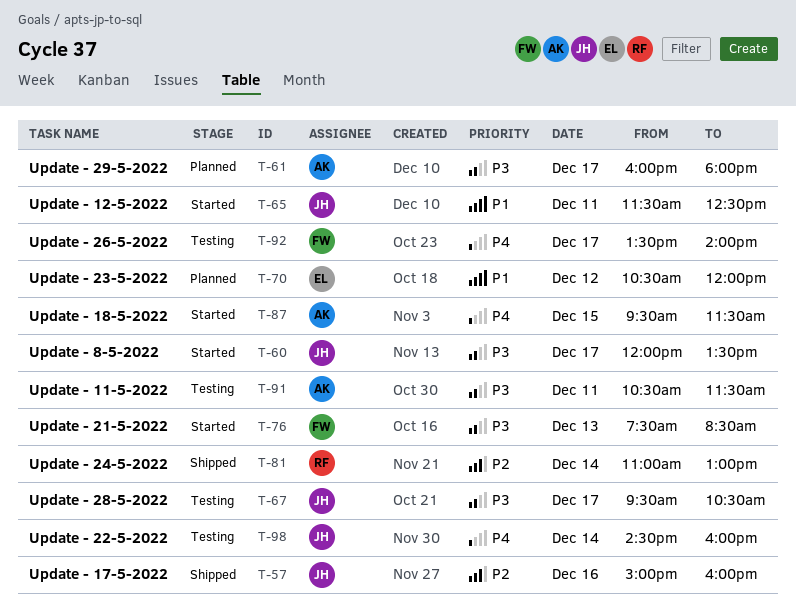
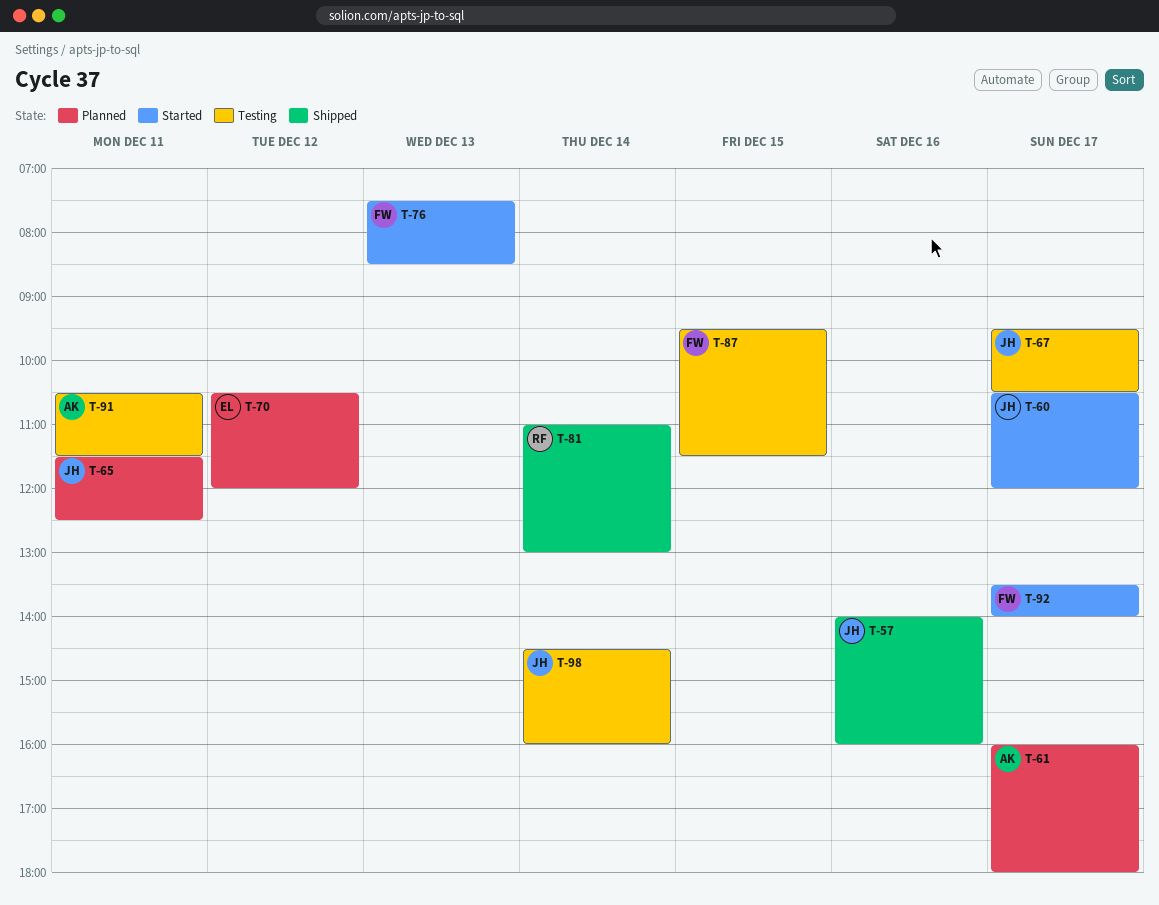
T-57, begins: 15:00 -> 14:00
T-60, begins: 12:00 -> 10:30
T-60, ends: 13:30 -> 12:00
T-65, status: Started -> Planned
T-87, status: Started -> Testing
T-87, owner: AK -> FW
T-92, status: Testing -> Started

